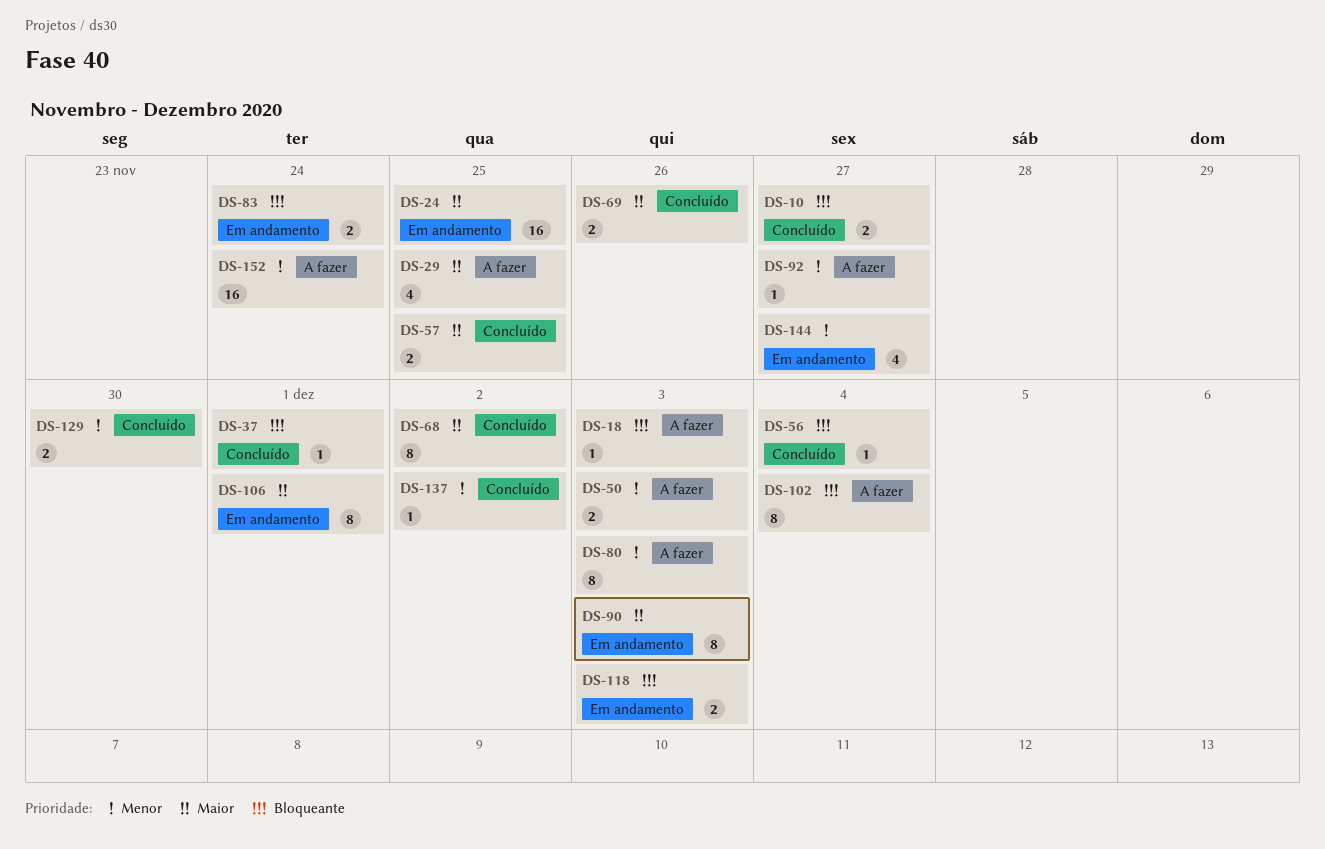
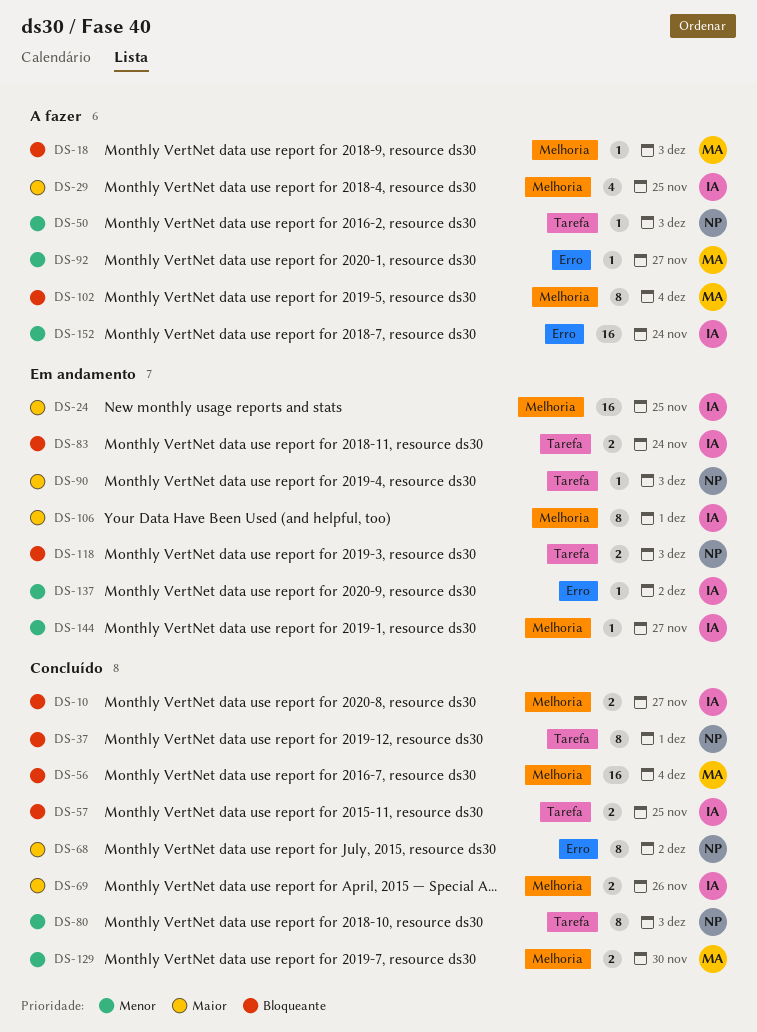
DS-37, estimate: 1 -> 8
DS-50, estimate: 2 -> 1
DS-56, estimate: 1 -> 16
DS-57, priority: Maior -> Bloqueante
DS-80, status: A fazer -> Concluído
DS-90, estimate: 8 -> 1
DS-137, status: Concluído -> Em andamento
DS-144, estimate: 4 -> 1

